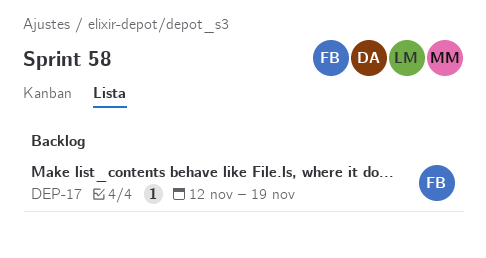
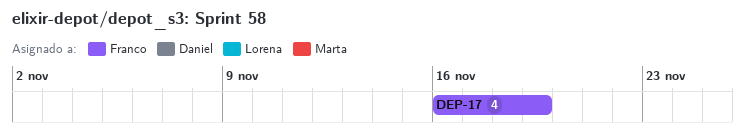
DEP-17, estimate: 1 -> 4
DEP-17, start: Nov 12 -> Nov 16

